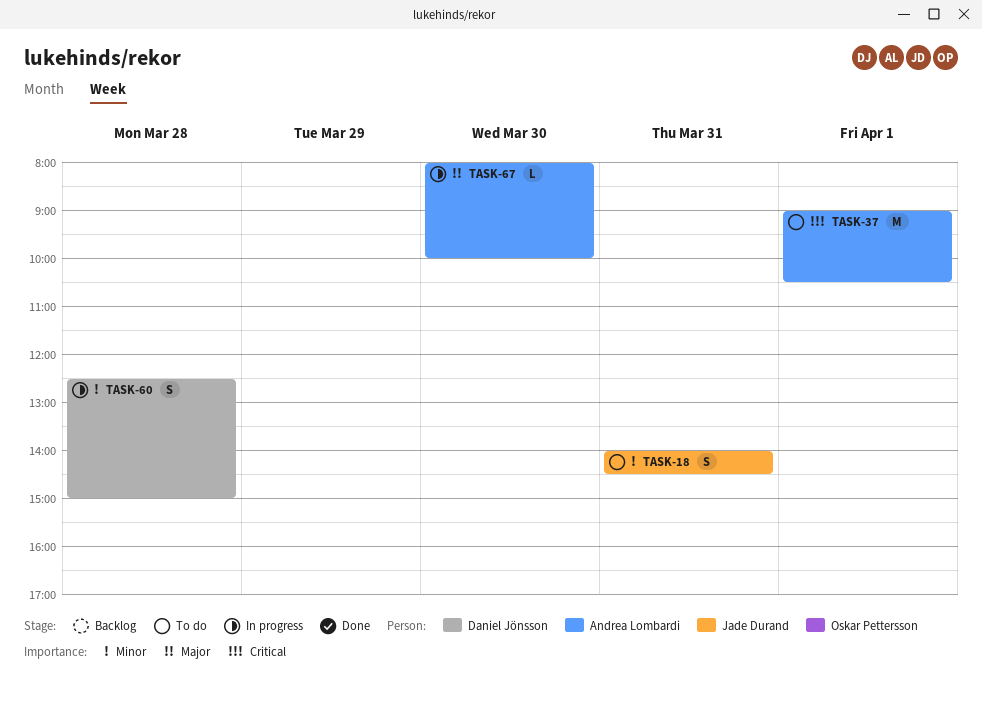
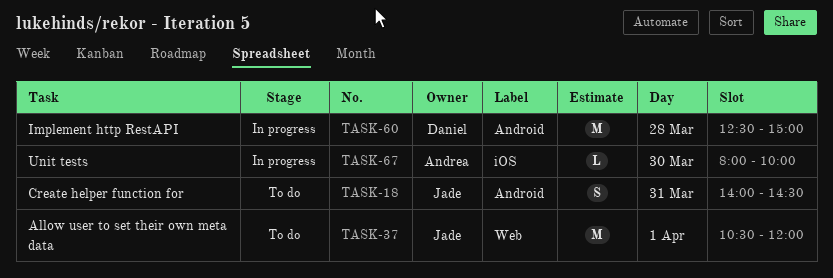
TASK-37, owner: Andrea Lombardi -> Jade Durand
TASK-37, begins: 09:00 -> 10:30
TASK-37, ends: 10:30 -> 12:00
TASK-60, estimate: S -> M

